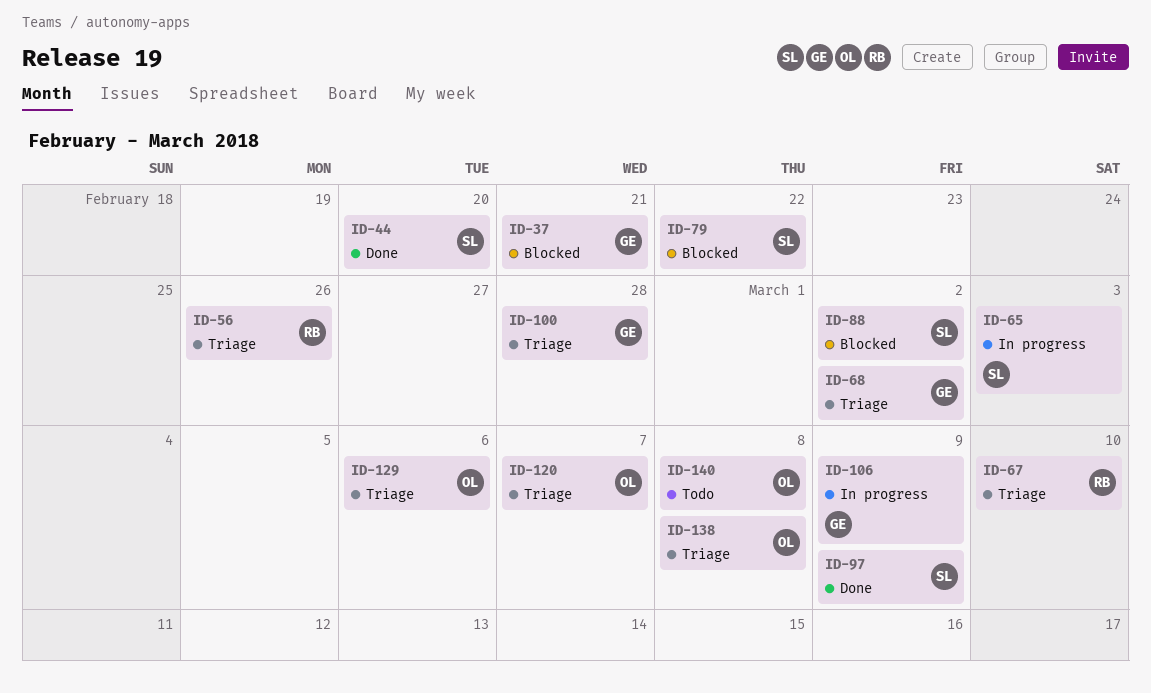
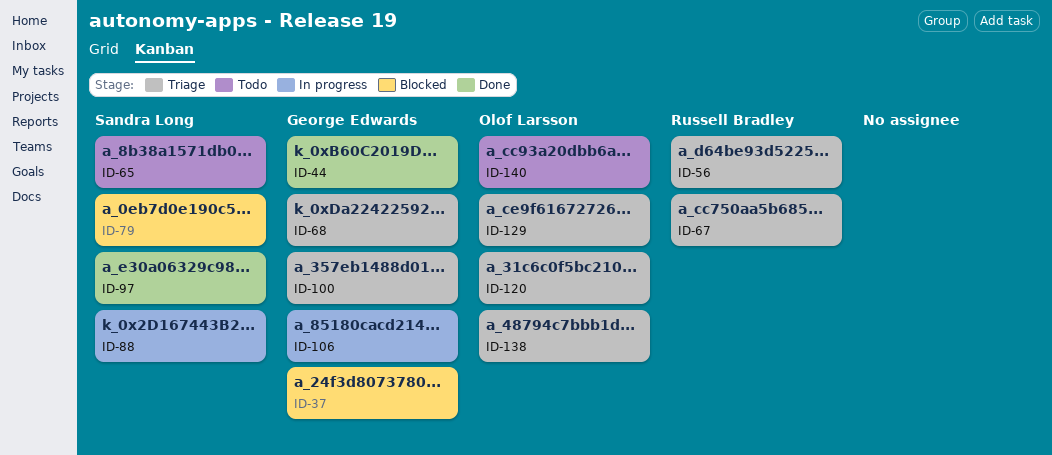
ID-44, owner: Sandra Long -> George Edwards
ID-65, status: In progress -> Todo
ID-88, status: Blocked -> In progress

